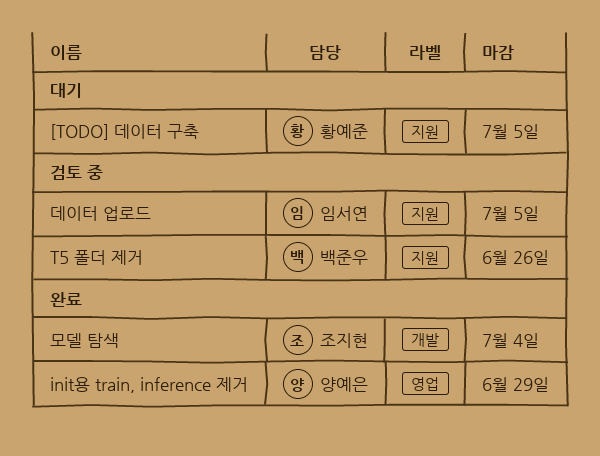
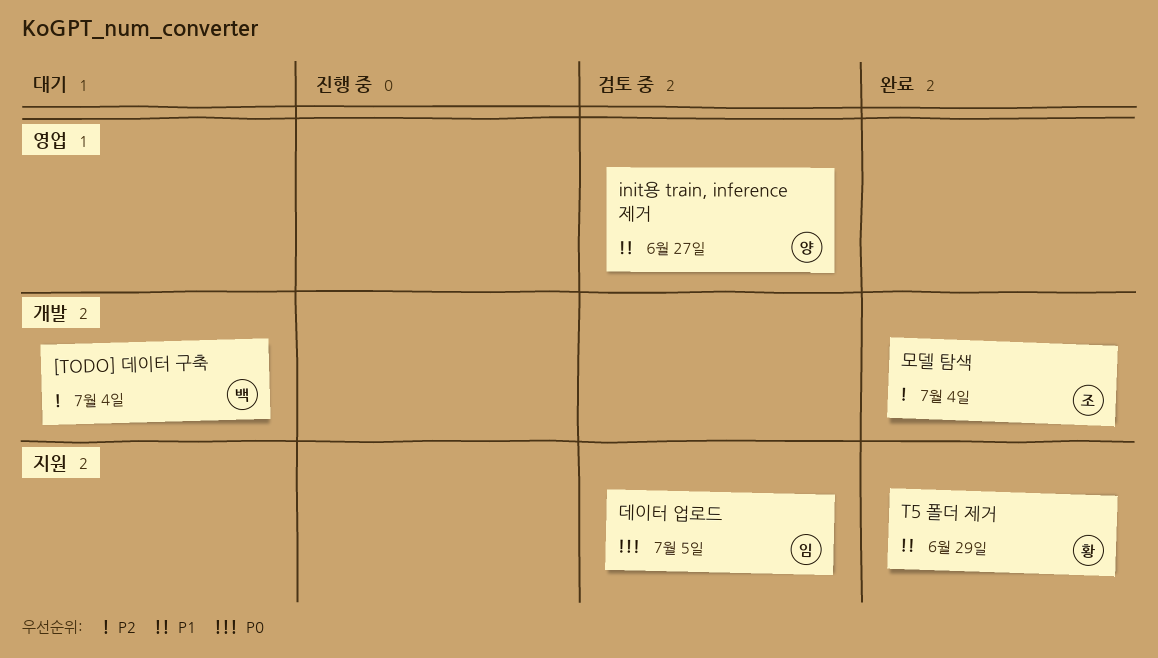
[TODO] 데이터 구축, owner: 황예준 -> 백준우
[TODO] 데이터 구축, label: 지원 -> 개발
[TODO] 데이터 구축, due: Jul 5 -> Jul 4
init용 train, inference 제거, status: 완료 -> 검토 중
init용 train, inference 제거, due: Jun 29 -> Jun 27
T5 폴더 제거, status: 검토 중 -> 완료
T5 폴더 제거, owner: 백준우 -> 황예준
T5 폴더 제거, due: Jun 26 -> Jun 29

